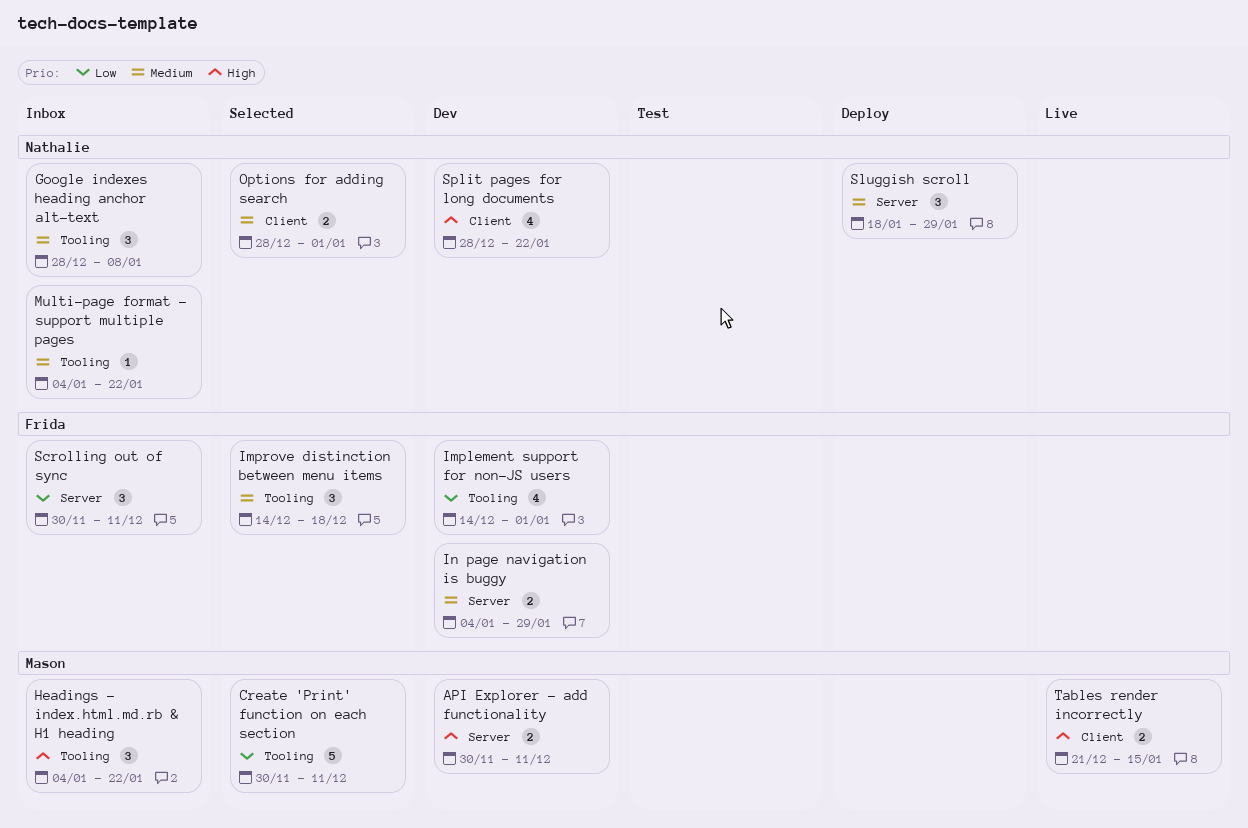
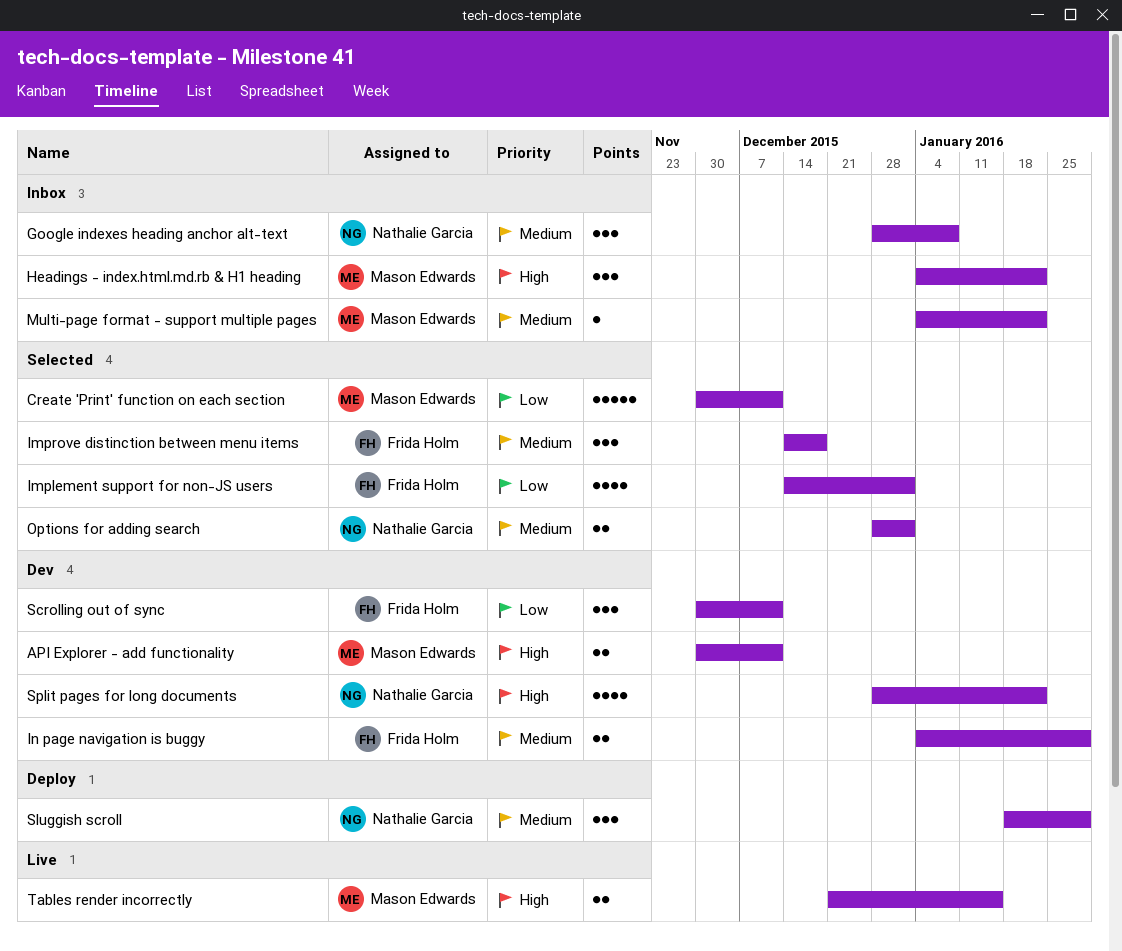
Implement support for non-JS users, status: Dev -> Selected
Multi-page format - support multiple pages, owner: Nathalie Garcia -> Mason Edwards
Scrolling out of sync, status: Inbox -> Dev

